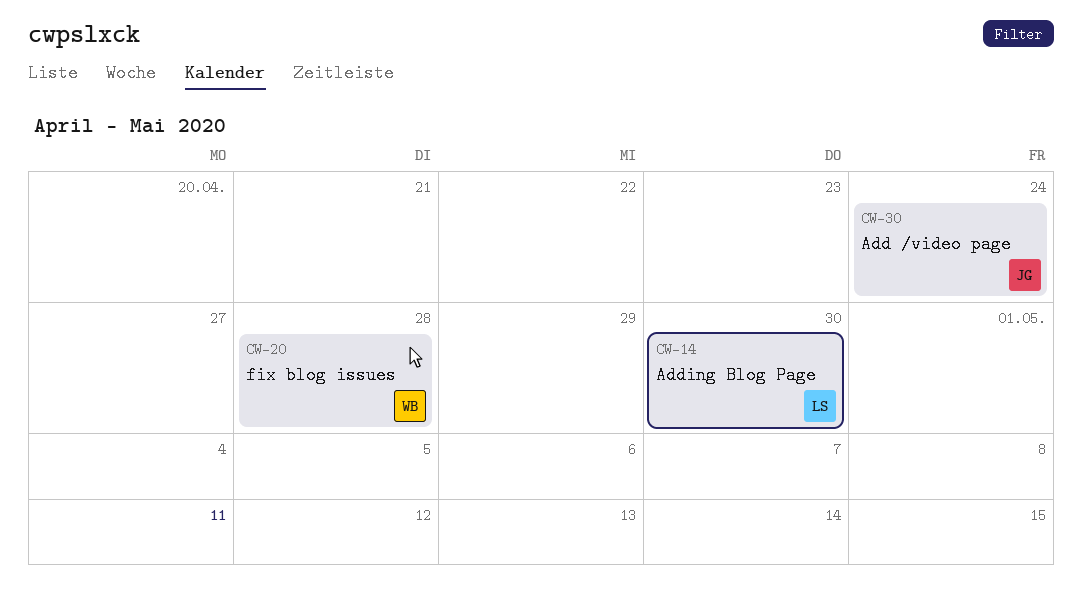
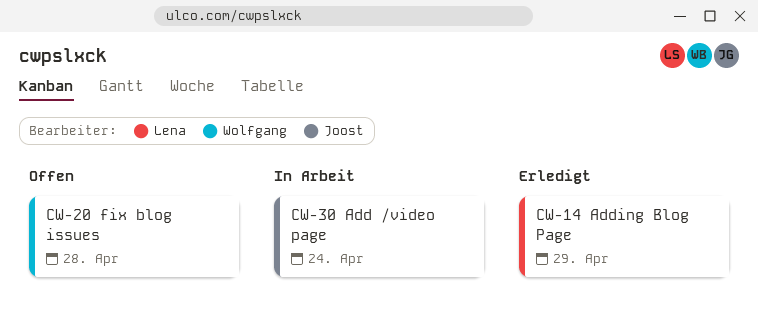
CW-14, due: Apr 30 -> Apr 29

